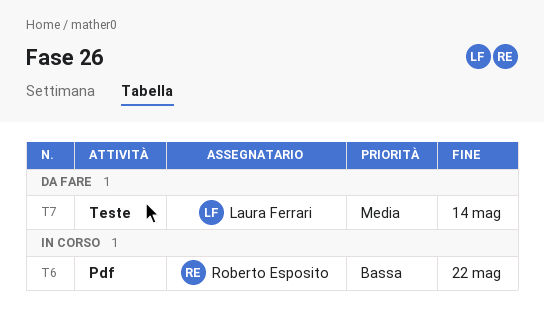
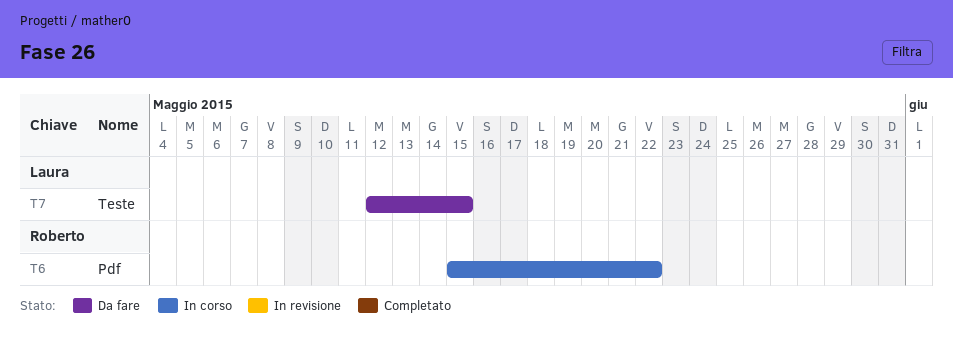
T7, due: May 14 -> May 15

